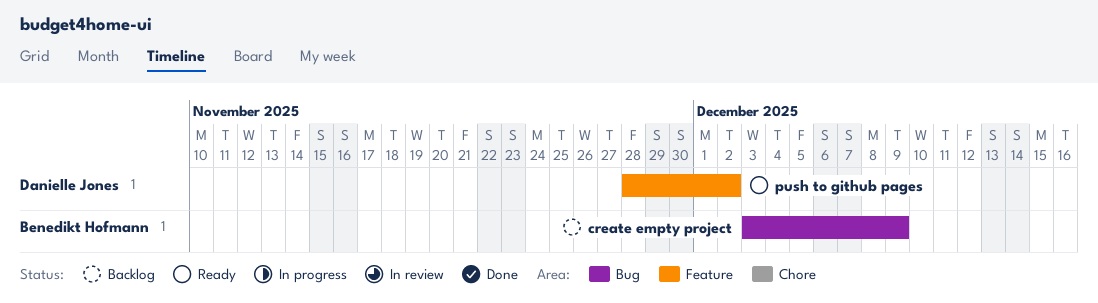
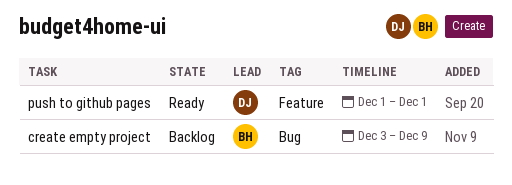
push to github pages, start: Nov 28 -> Dec 1
push to github pages, due: Dec 2 -> Dec 1

